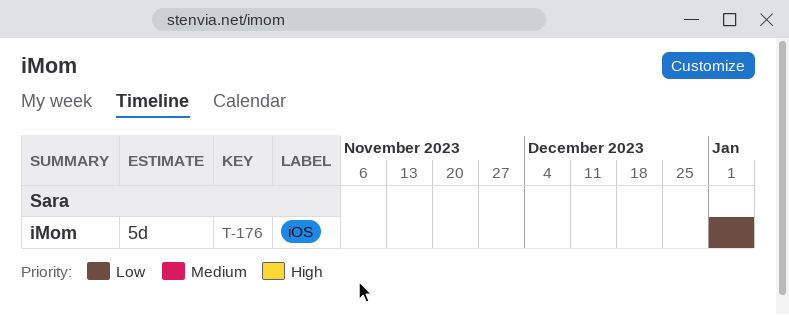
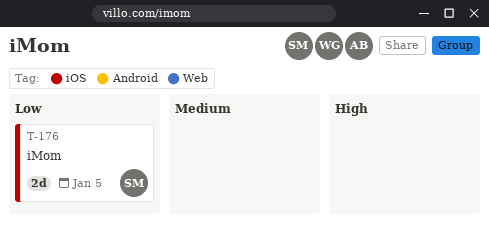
T-176, estimate: 5d -> 2d

